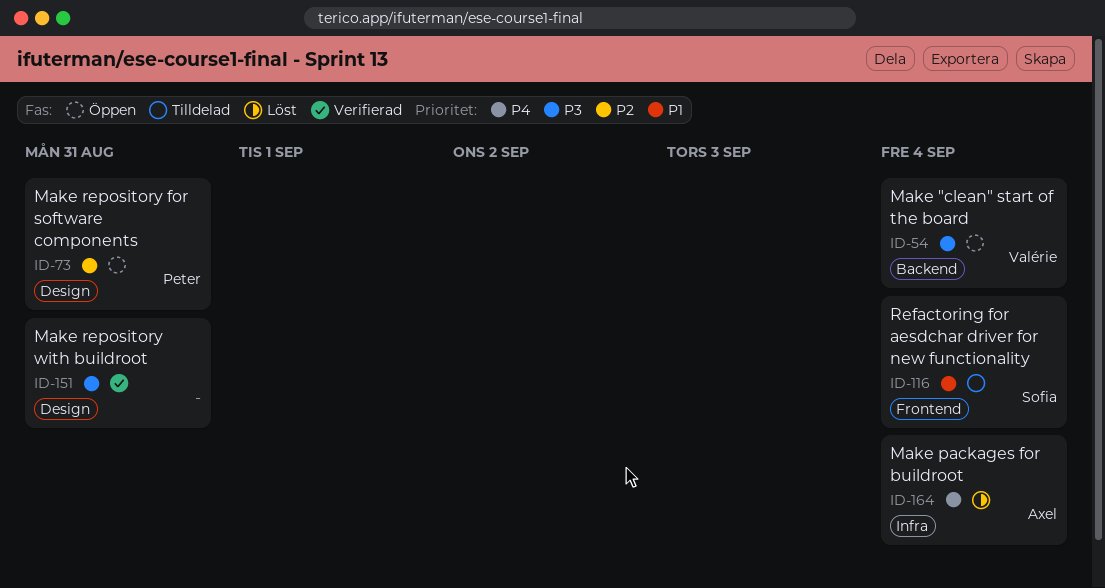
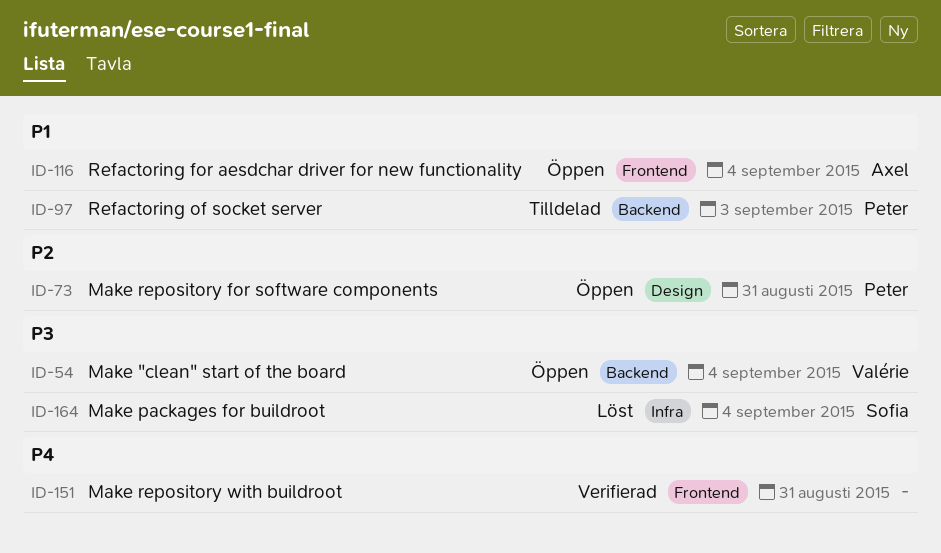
ID-97: none -> present
ID-116, status: Tilldelad -> Öppen
ID-116, owner: Sofia -> Axel
ID-151, priority: P3 -> P4
ID-151, label: Design -> Frontend
ID-164, owner: Axel -> Sofia
ID-164, priority: P4 -> P3

